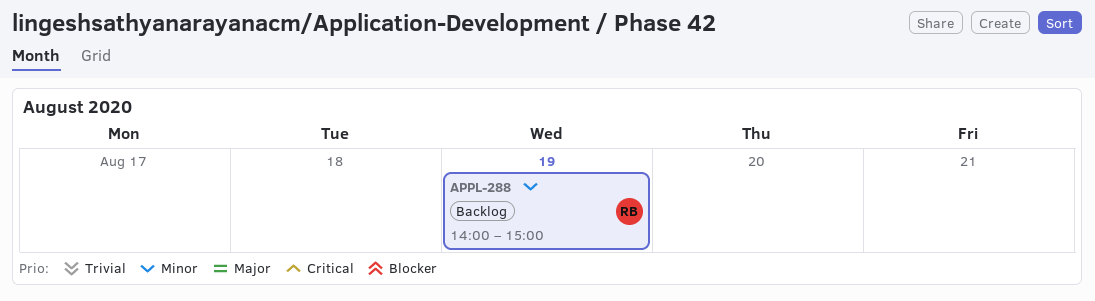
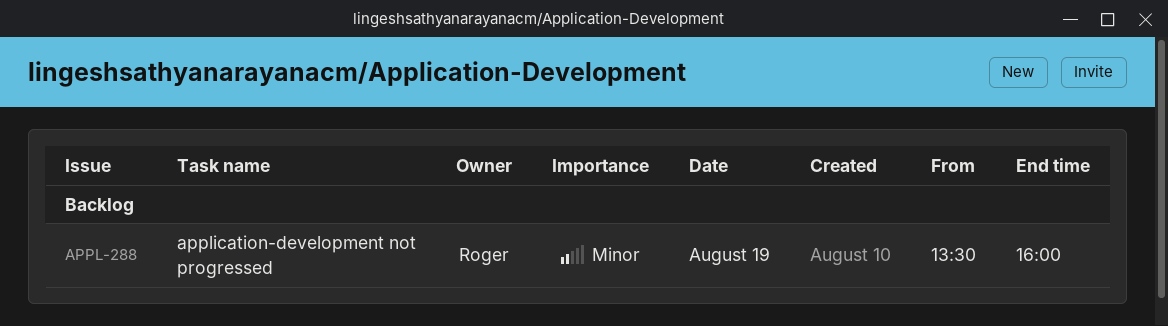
APPL-288, begins: 14:00 -> 13:30
APPL-288, ends: 15:00 -> 16:00

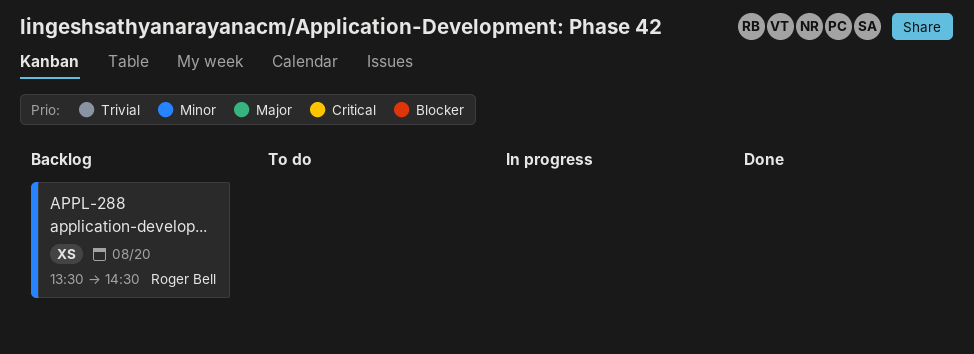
APPL-288, day: Aug 19 -> Aug 20
APPL-288, ends: 16:00 -> 14:30

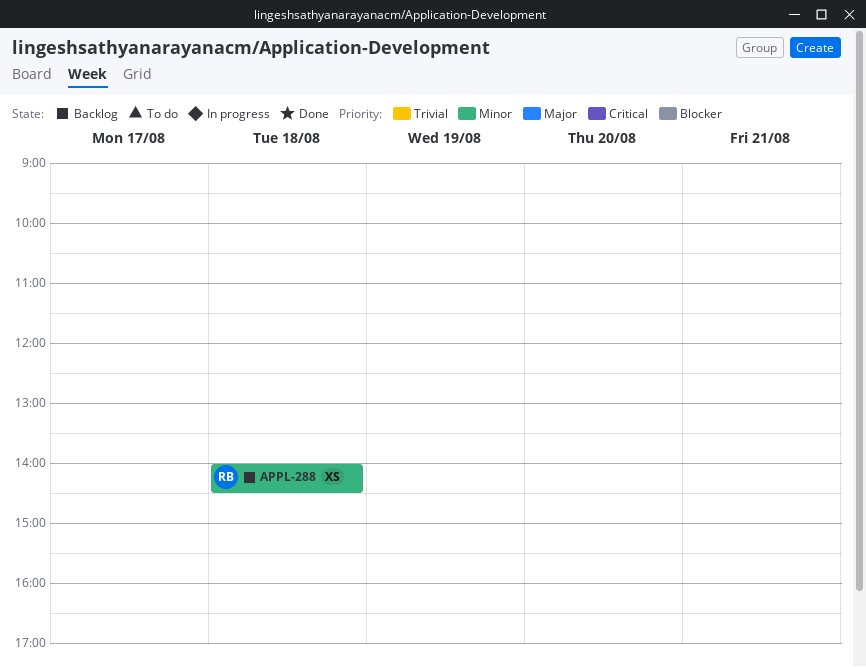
APPL-288, day: Aug 20 -> Aug 18
APPL-288, begins: 13:30 -> 14:00

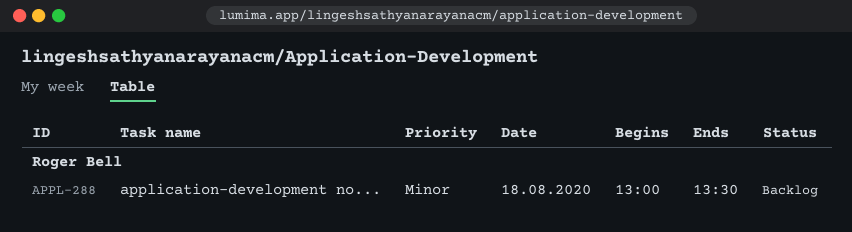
APPL-288, begins: 14:00 -> 13:00
APPL-288, ends: 14:30 -> 13:30

